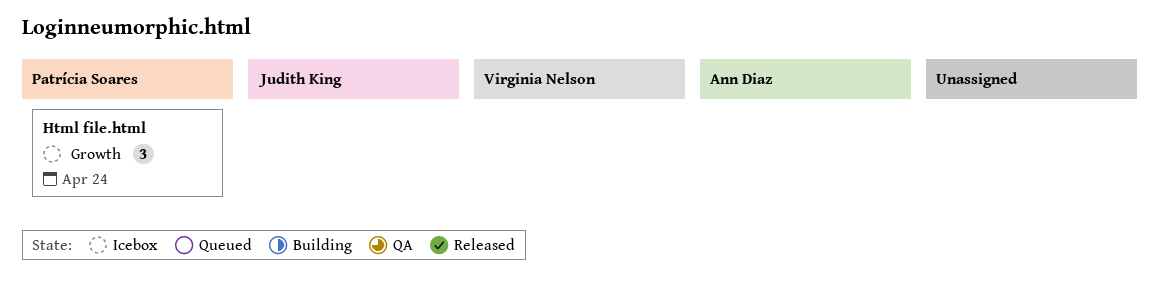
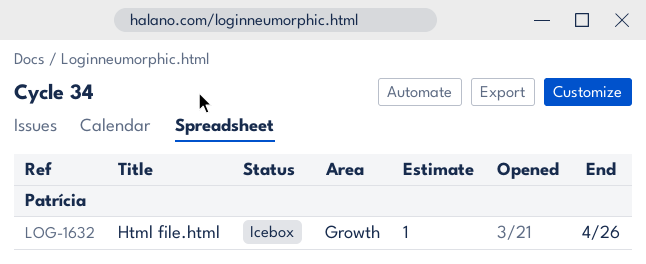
Html file.html, estimate: 3 -> 1
Html file.html, due: Apr 24 -> Apr 26

